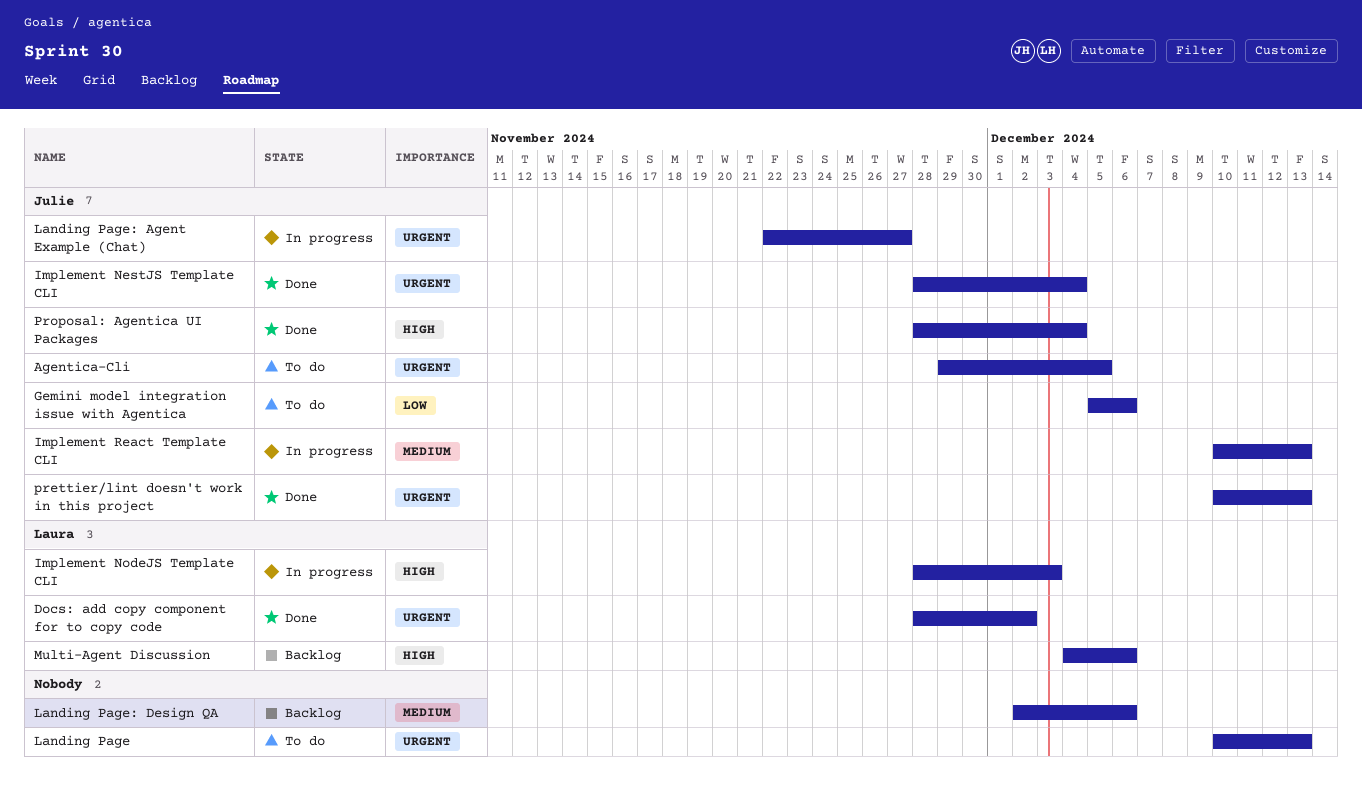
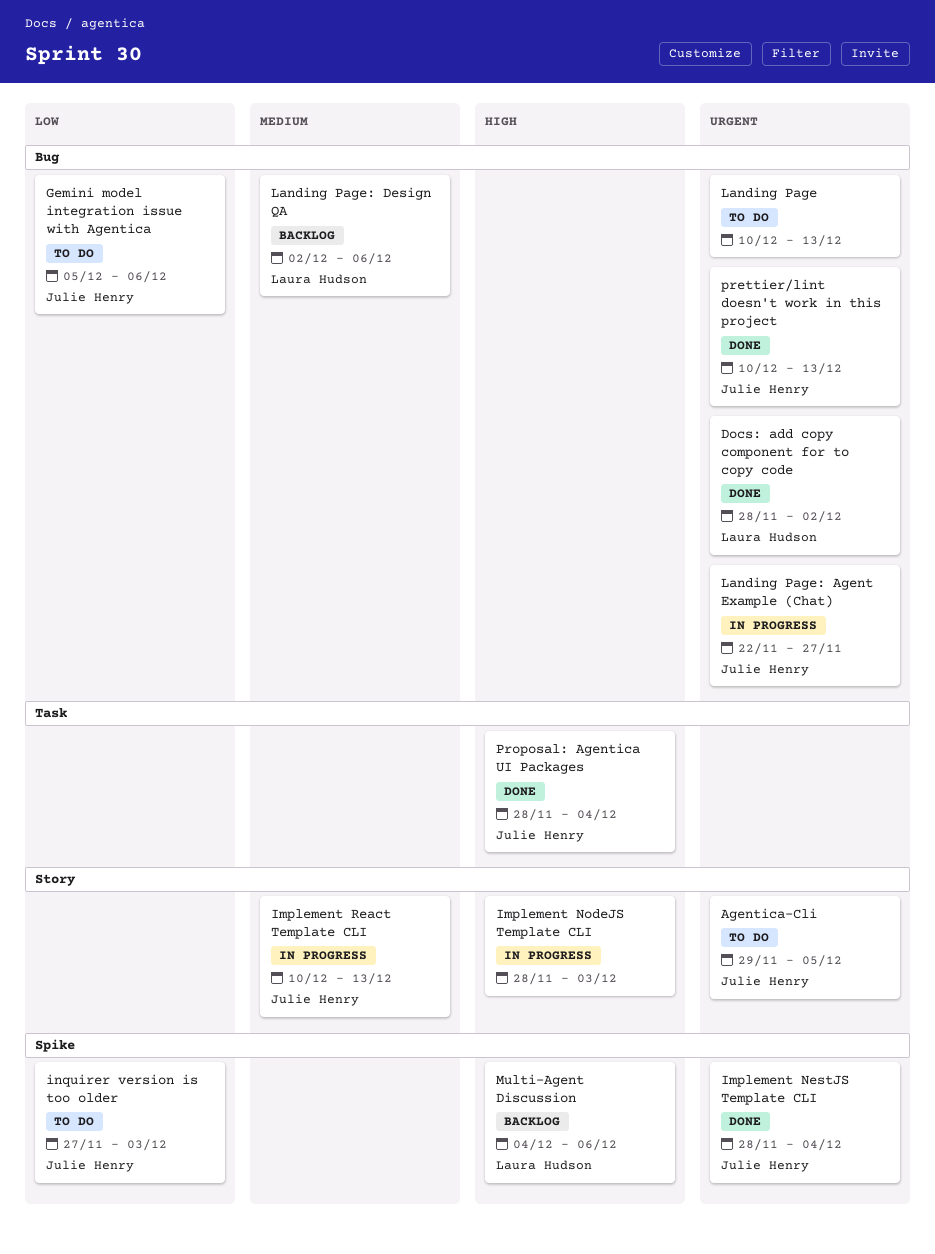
Implement NodeJS Template CLI, owner: Laura Hudson -> none
inquirer version is too older: none -> present
Landing Page: Design QA, owner: none -> Laura Hudson

